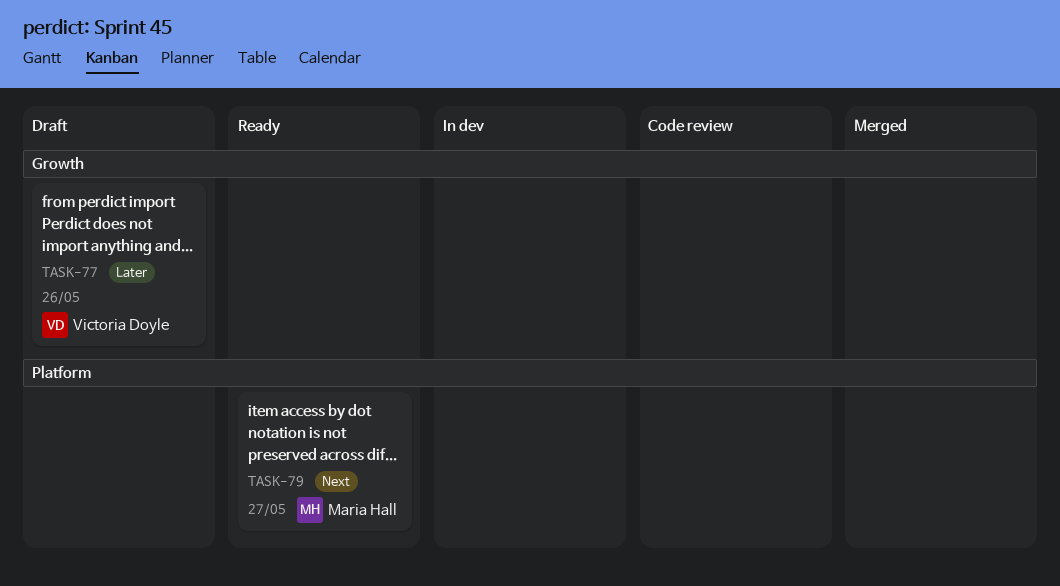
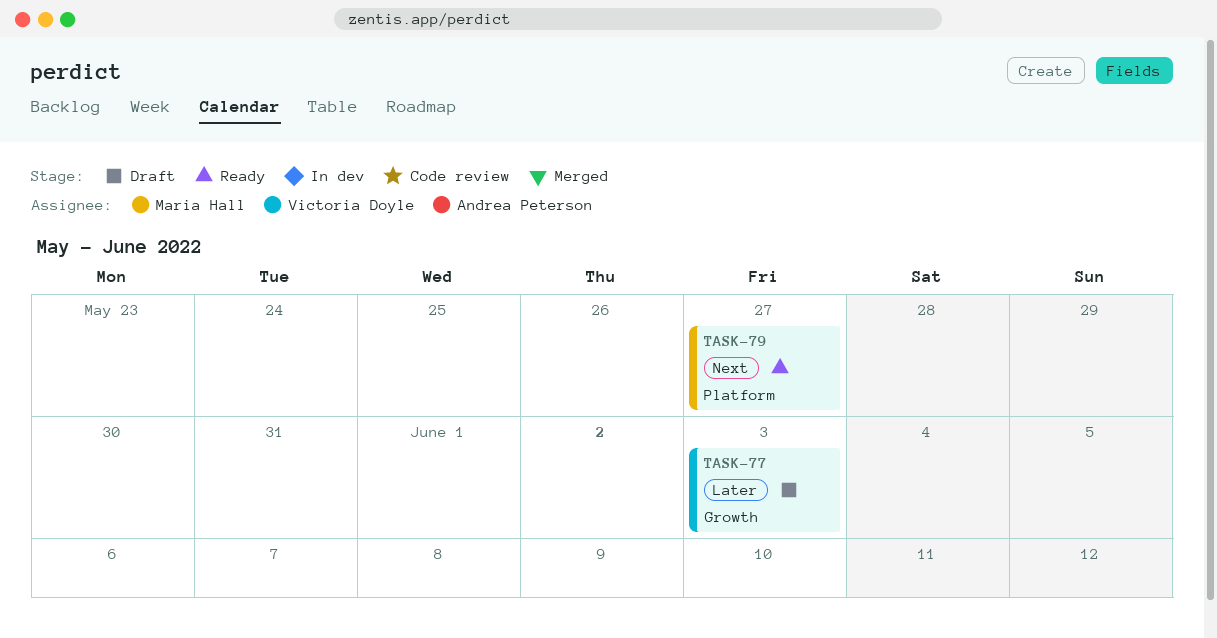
TASK-77, due: May 26 -> Jun 3

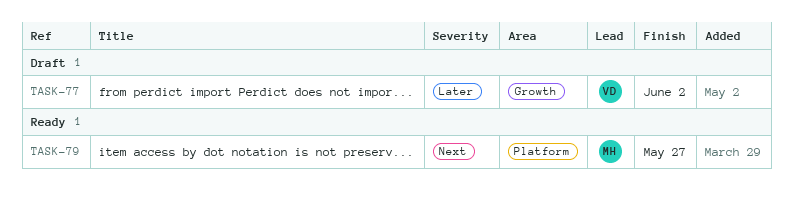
TASK-77, due: Jun 3 -> Jun 2

